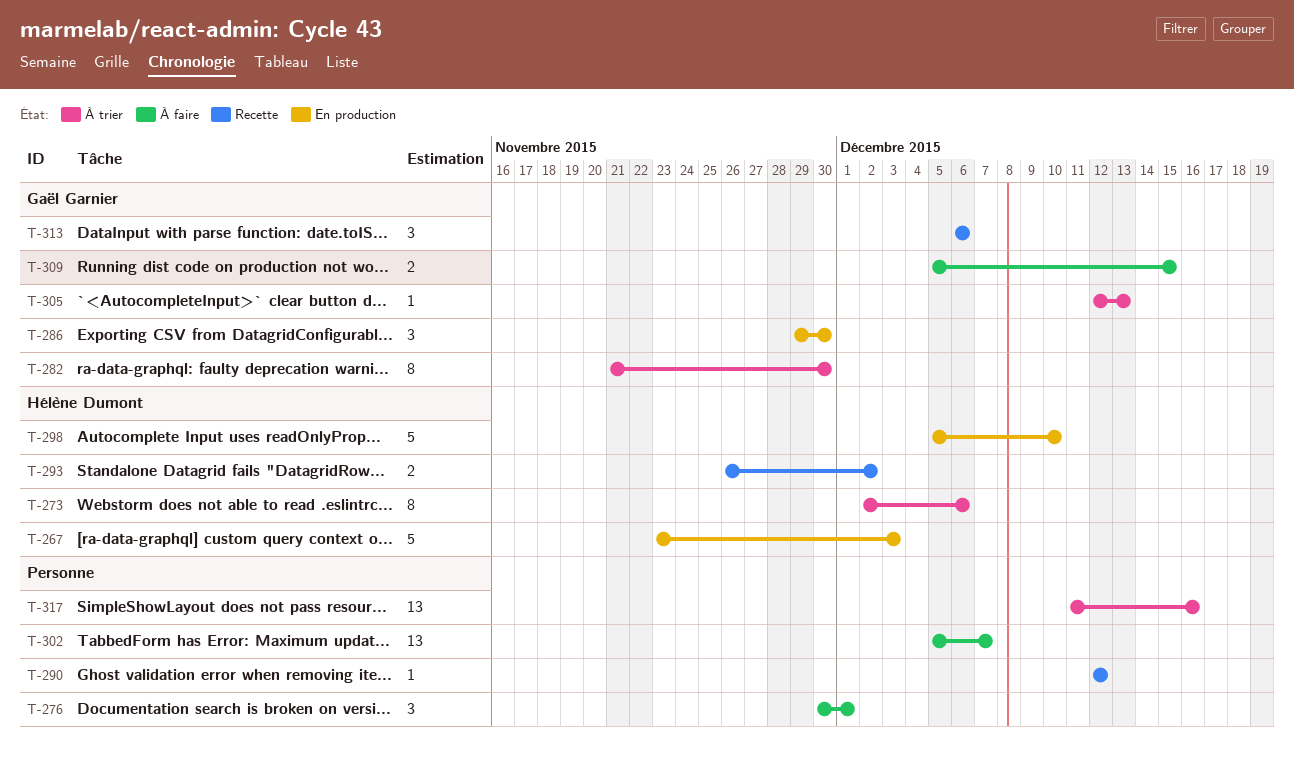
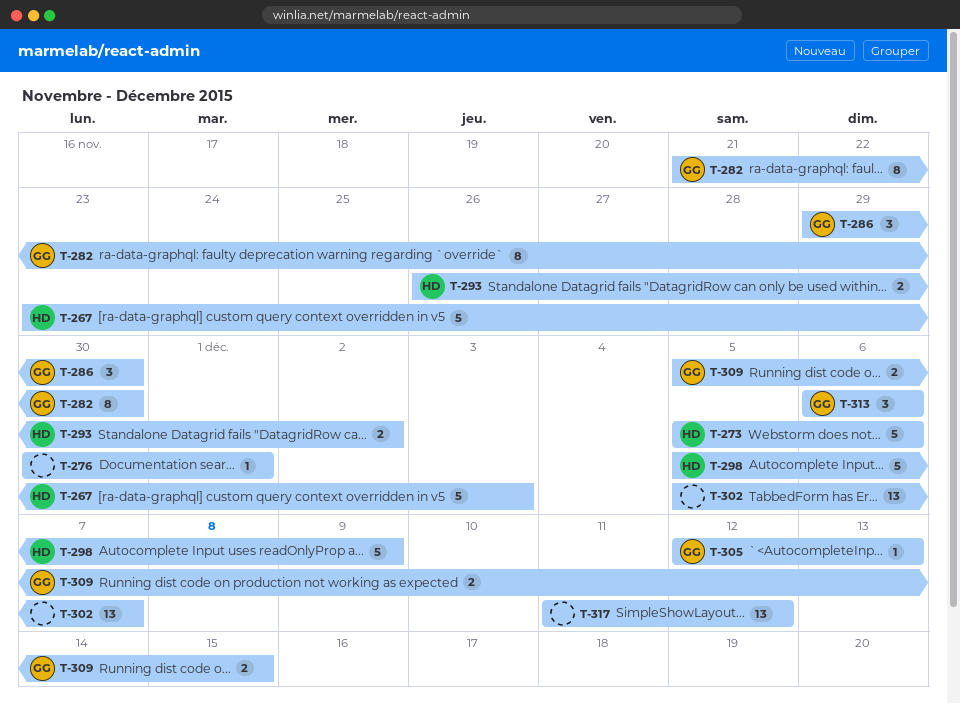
T-273, estimate: 8 -> 5
T-273, start: Dec 2 -> Dec 5
T-276, estimate: 3 -> 1
T-290: present -> none
T-298, due: Dec 10 -> Dec 9
T-317, due: Dec 16 -> Dec 12

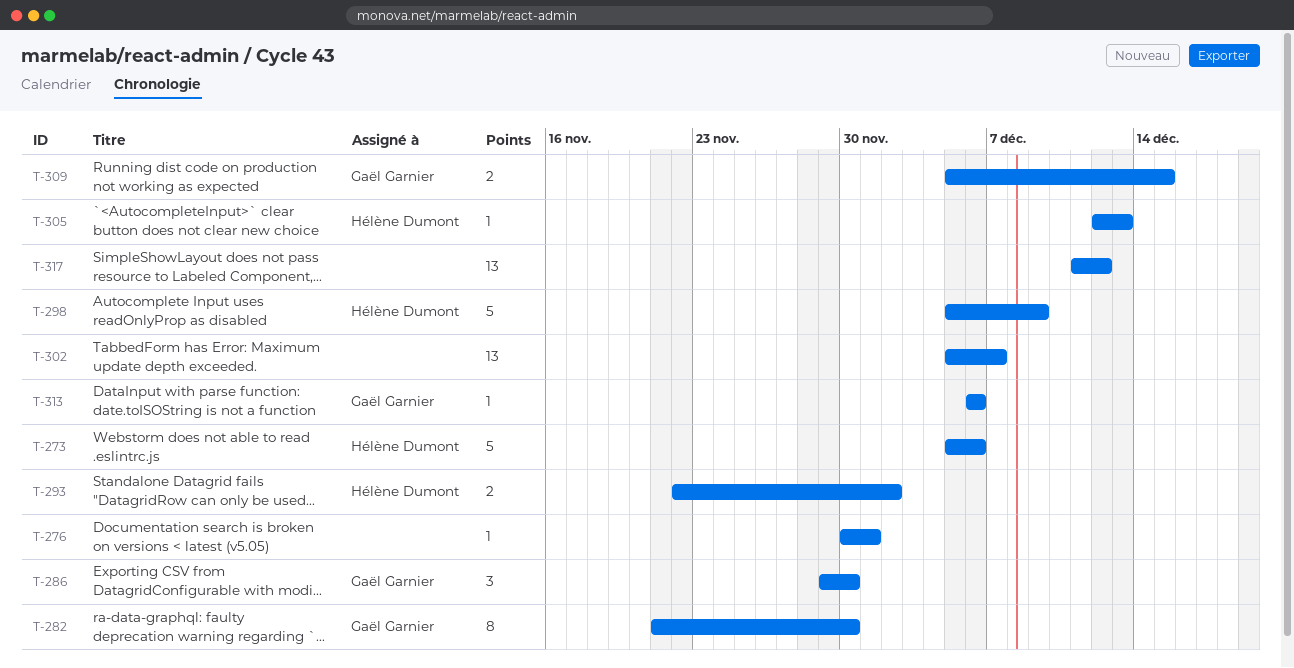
T-267: present -> none
T-293, start: Nov 26 -> Nov 22
T-305, owner: Gaël Garnier -> Hélène Dumont
T-313, estimate: 3 -> 1

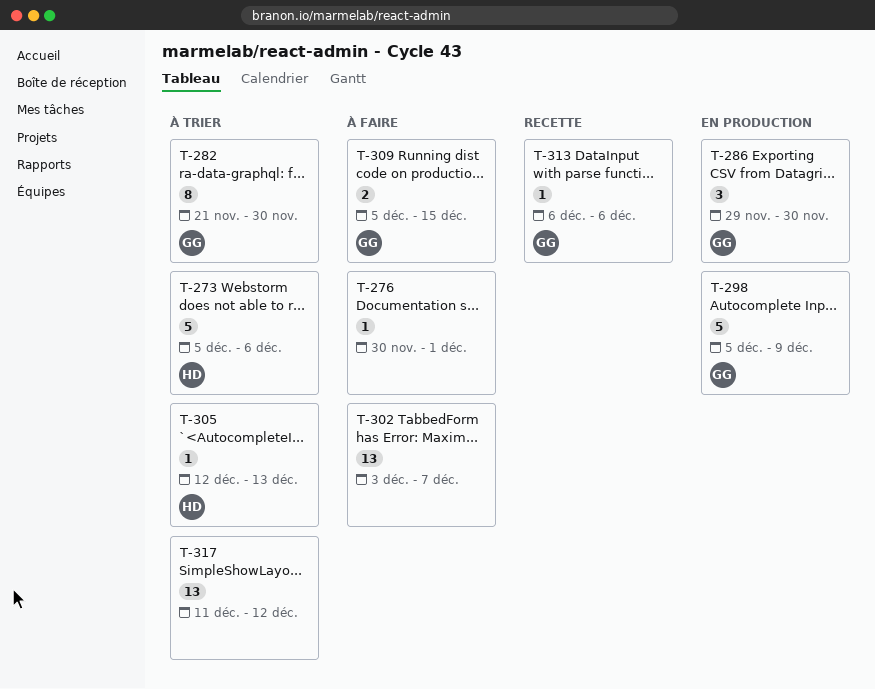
T-293: present -> none
T-298, owner: Hélène Dumont -> Gaël Garnier
T-302, start: Dec 5 -> Dec 3

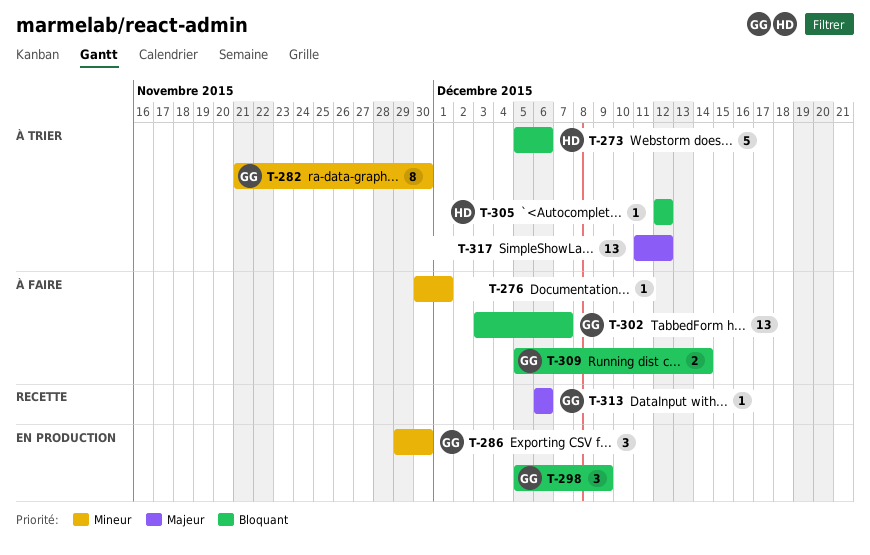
T-298, estimate: 5 -> 3
T-302, owner: none -> GG
T-305, due: Dec 13 -> Dec 12
T-309, due: Dec 15 -> Dec 14

